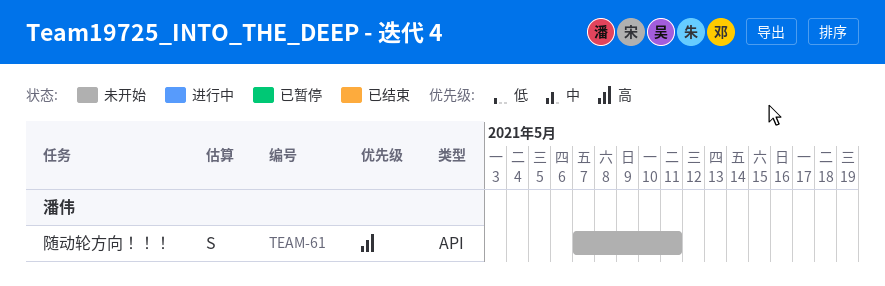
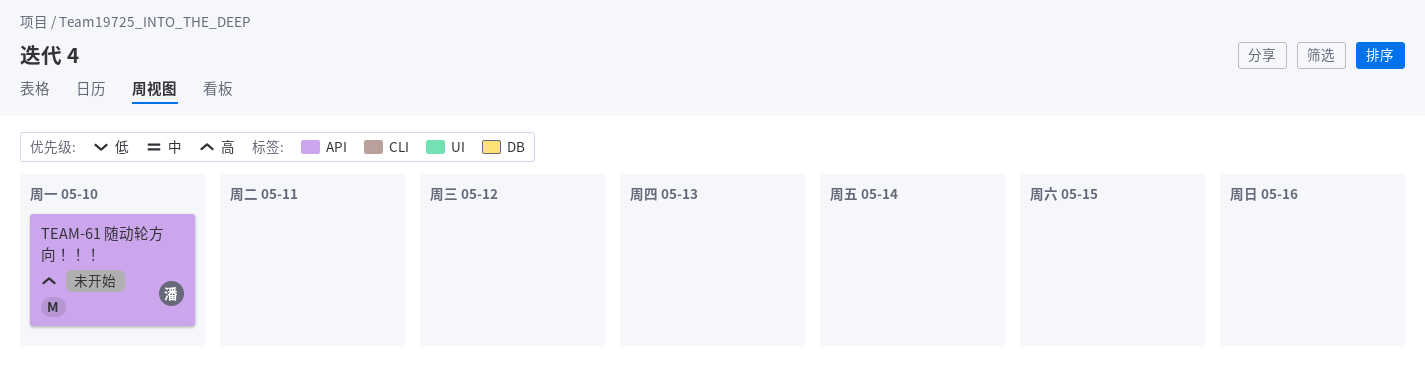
TEAM-61, estimate: S -> M
TEAM-61, due: May 11 -> May 10

